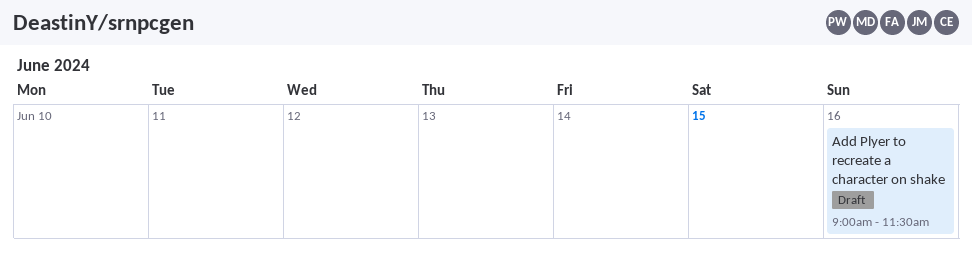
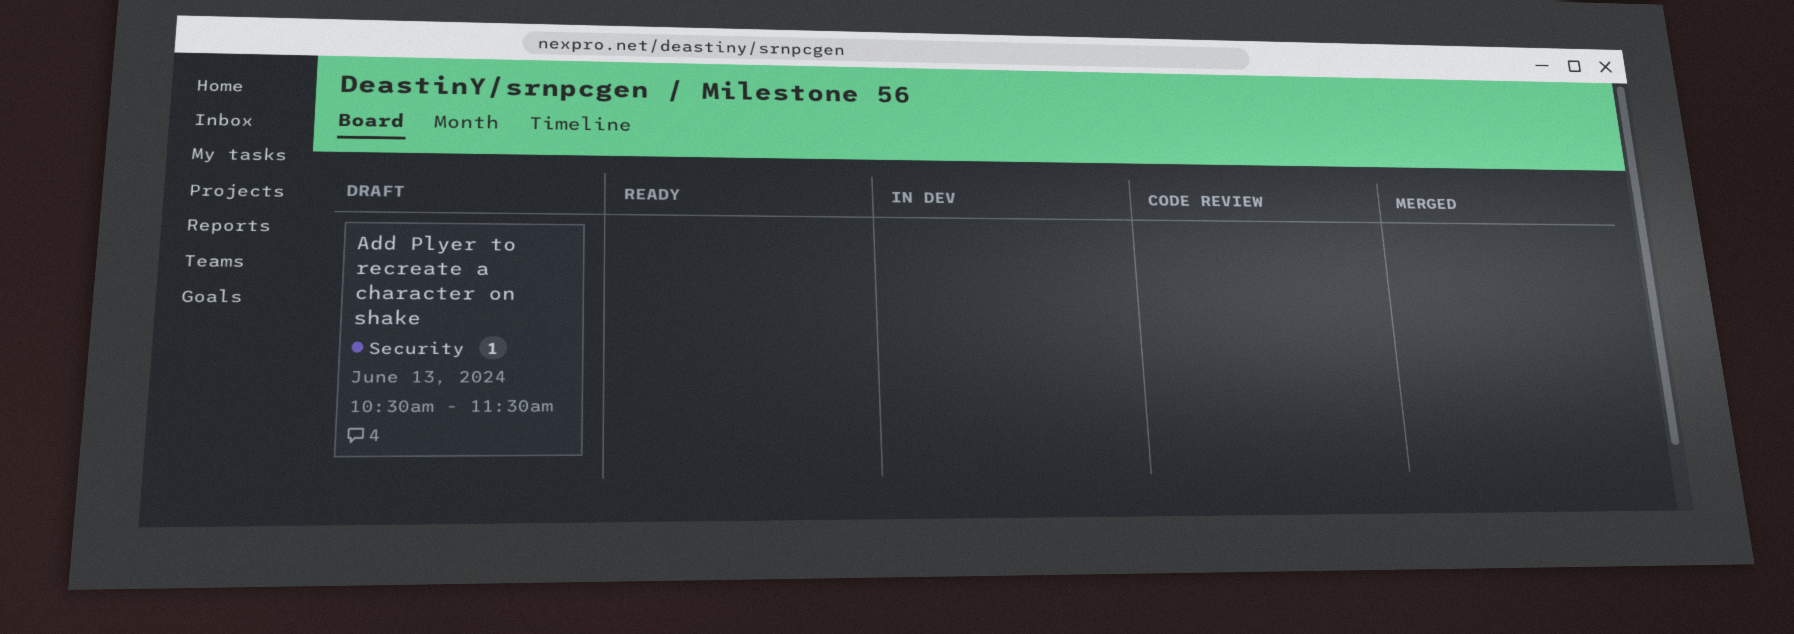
Add Plyer to recreate a character on shake, day: Jun 16 -> Jun 13
Add Plyer to recreate a character on shake, begins: 09:00 -> 10:30

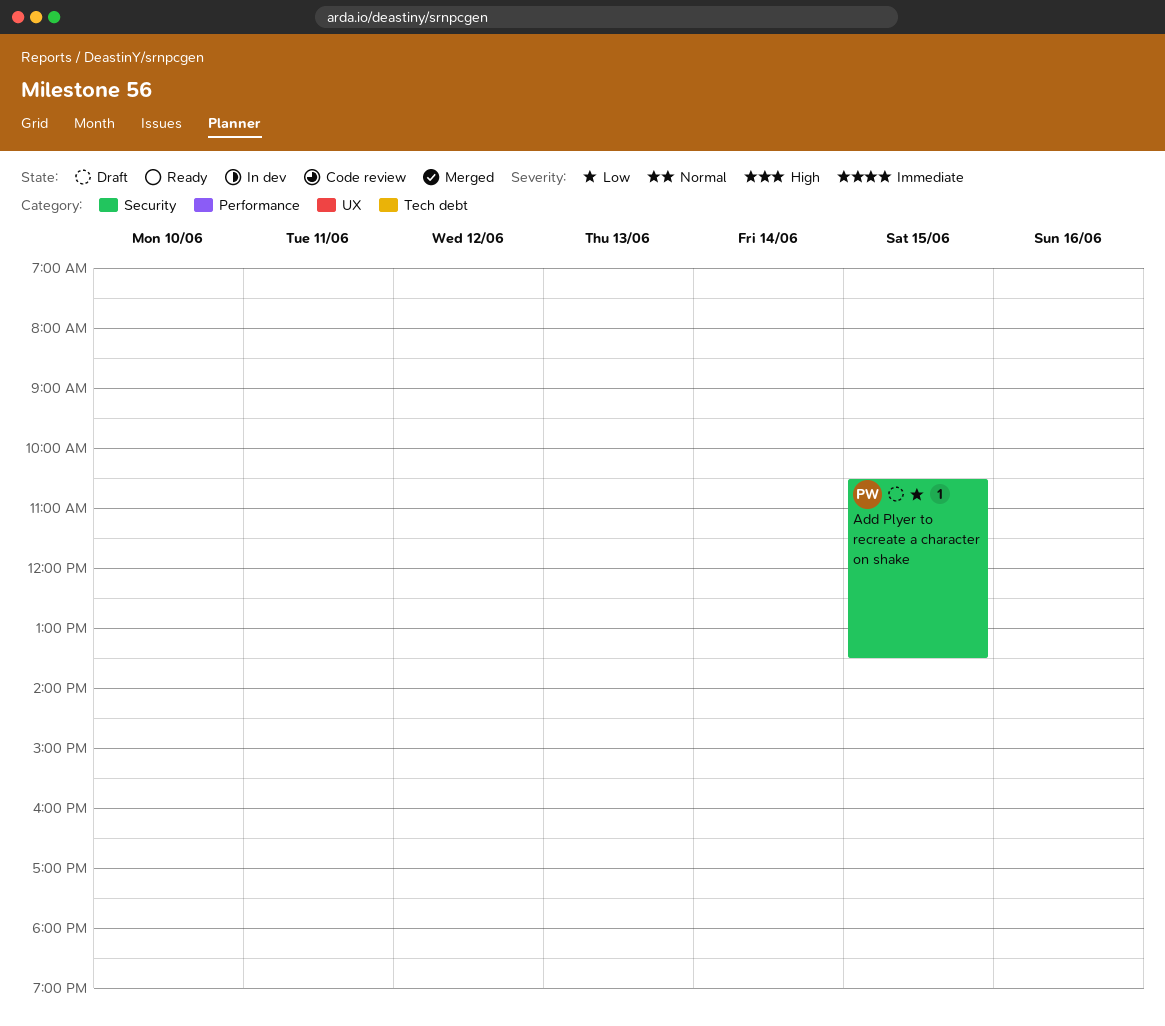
Add Plyer to recreate a character on shake, day: Jun 13 -> Jun 15
Add Plyer to recreate a character on shake, ends: 11:30 -> 13:30

